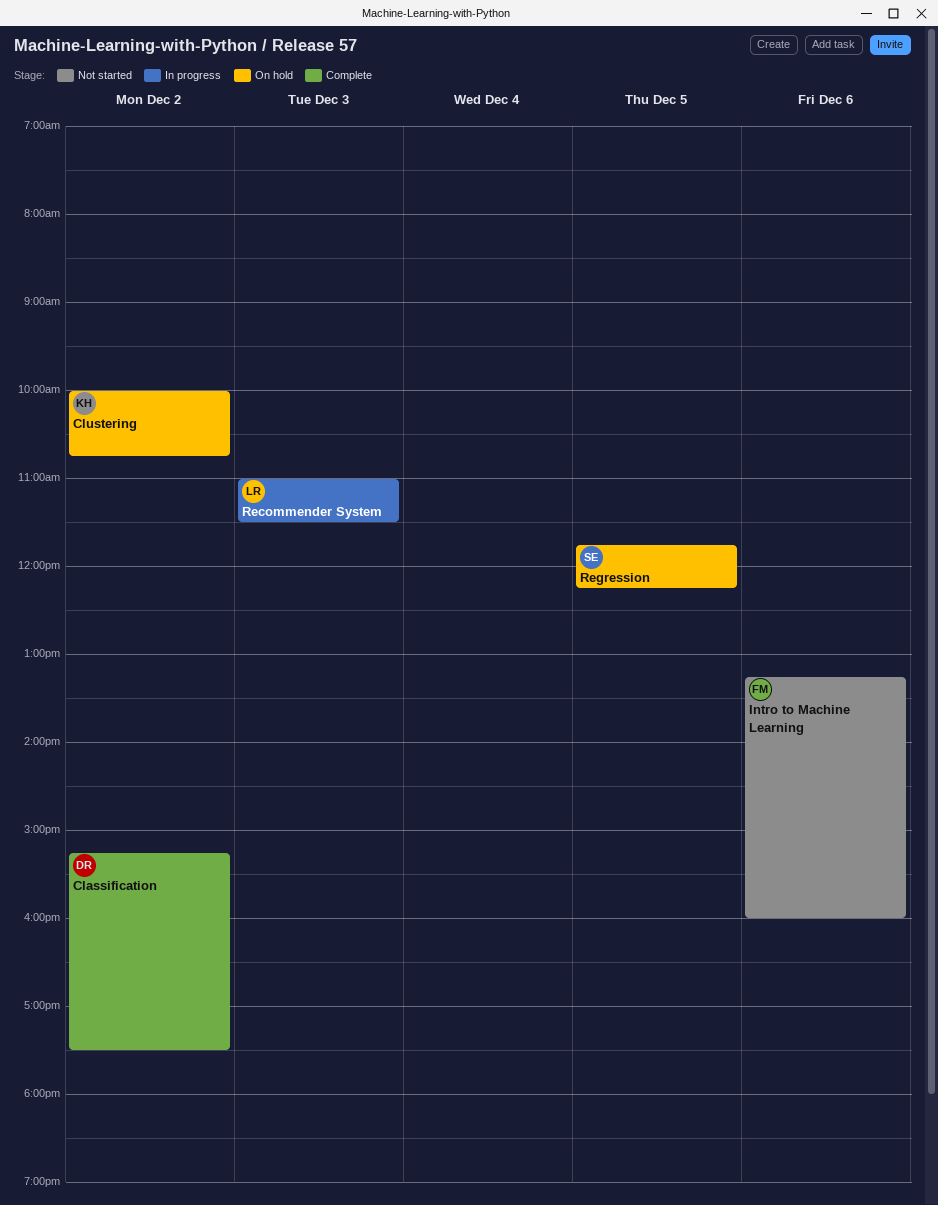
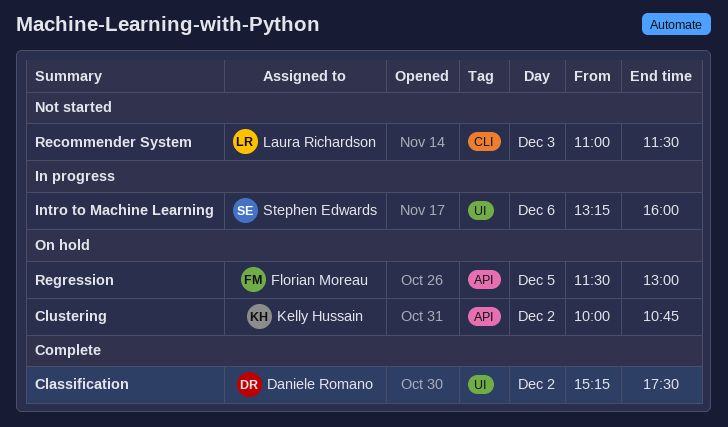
Intro to Machine Learning, status: Not started -> In progress
Intro to Machine Learning, owner: Florian Moreau -> Stephen Edwards
Recommender System, status: In progress -> Not started
Regression, owner: Stephen Edwards -> Florian Moreau
Regression, begins: 11:45 -> 11:30
Regression, ends: 12:15 -> 13:00

